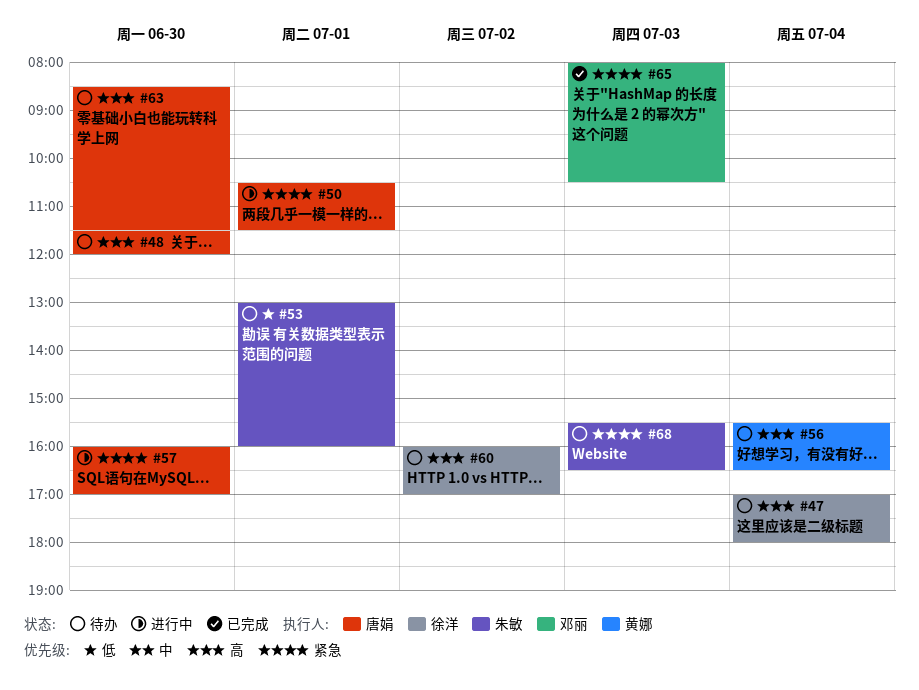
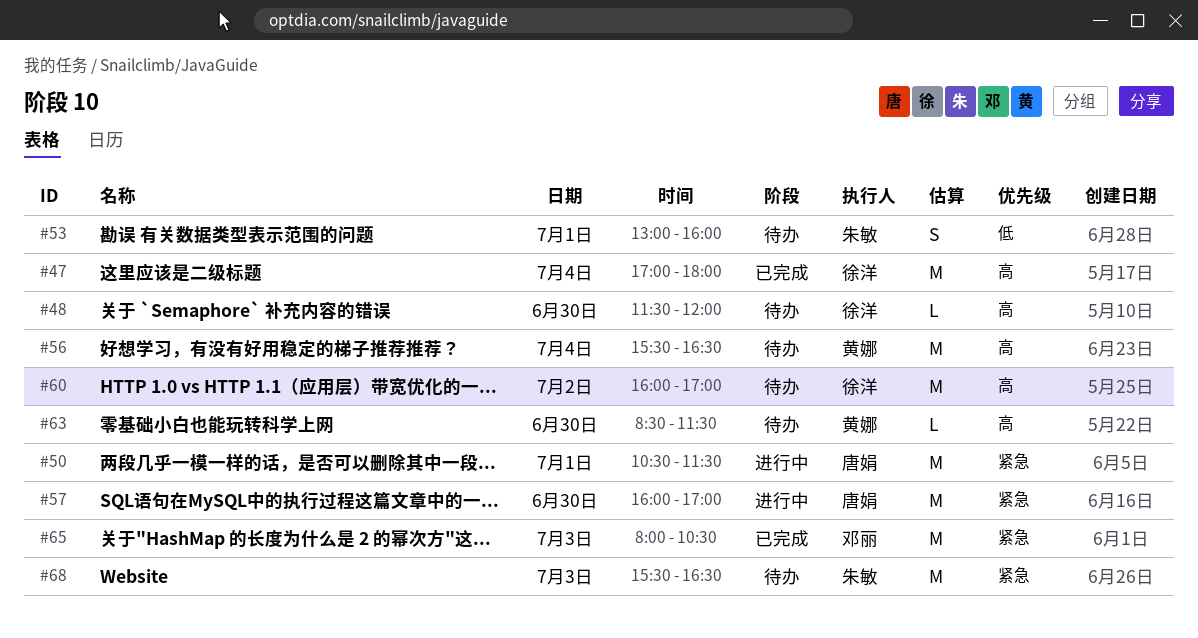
#47, status: 待办 -> 已完成
#48, owner: 唐娟 -> 徐洋
#63, owner: 唐娟 -> 黄娜

